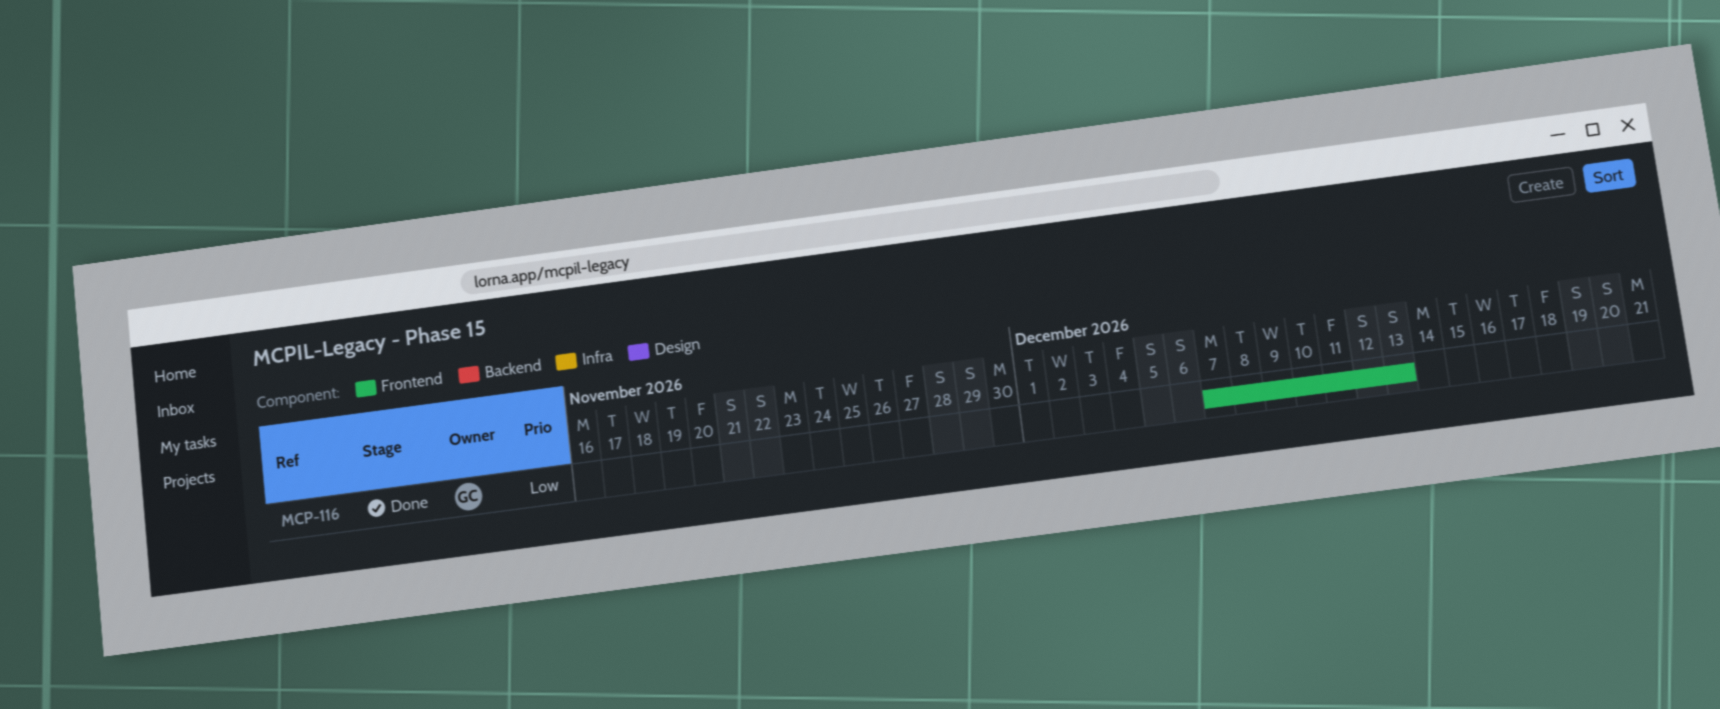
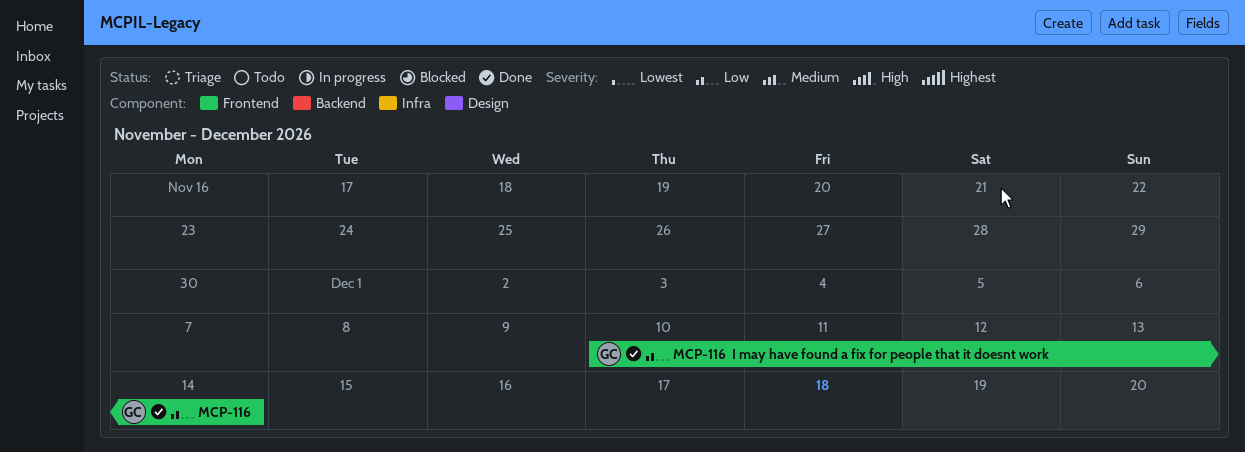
MCP-116, start: Dec 7 -> Dec 10
MCP-116, due: Dec 13 -> Dec 14

